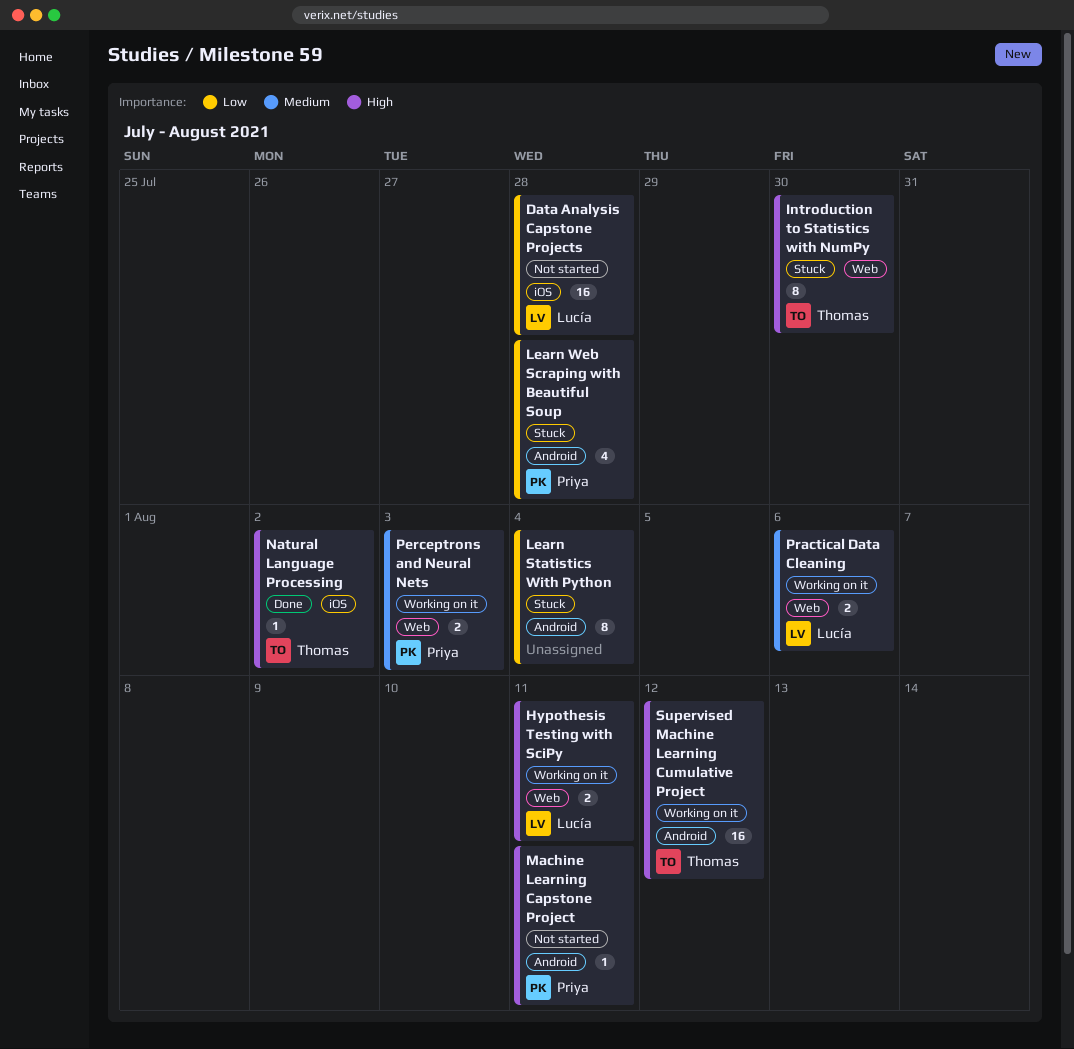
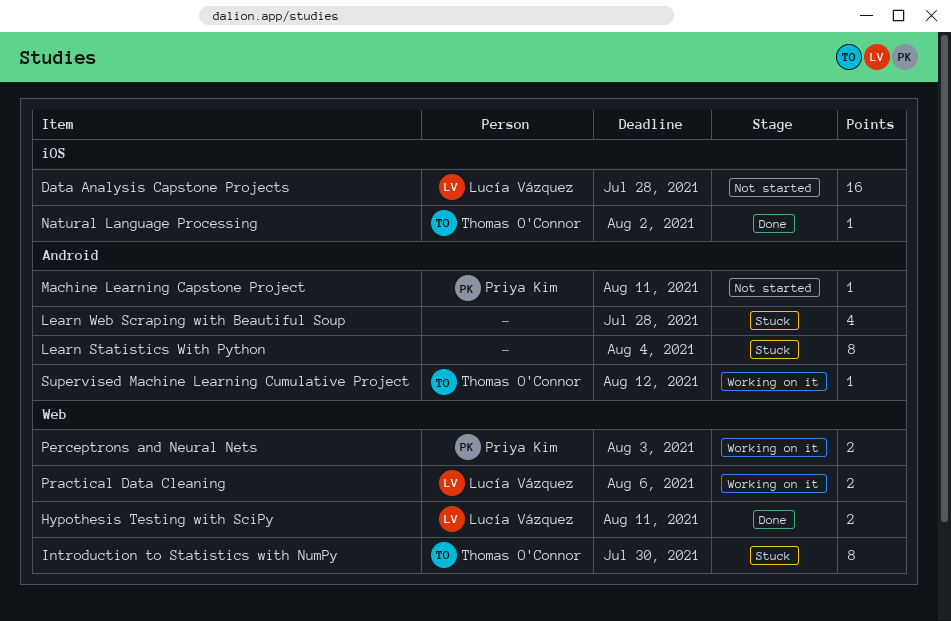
Hypothesis Testing with SciPy, status: Working on it -> Done
Learn Web Scraping with Beautiful Soup, owner: Priya Kim -> none
Supervised Machine Learning Cumulative Project, estimate: 16 -> 1

